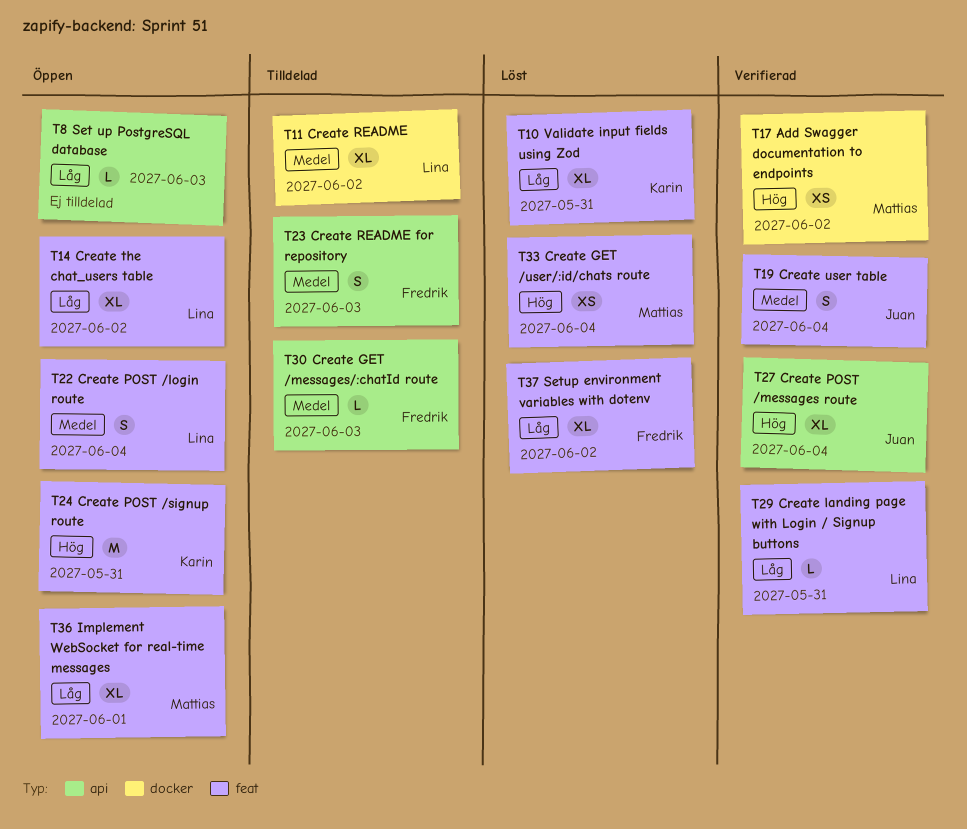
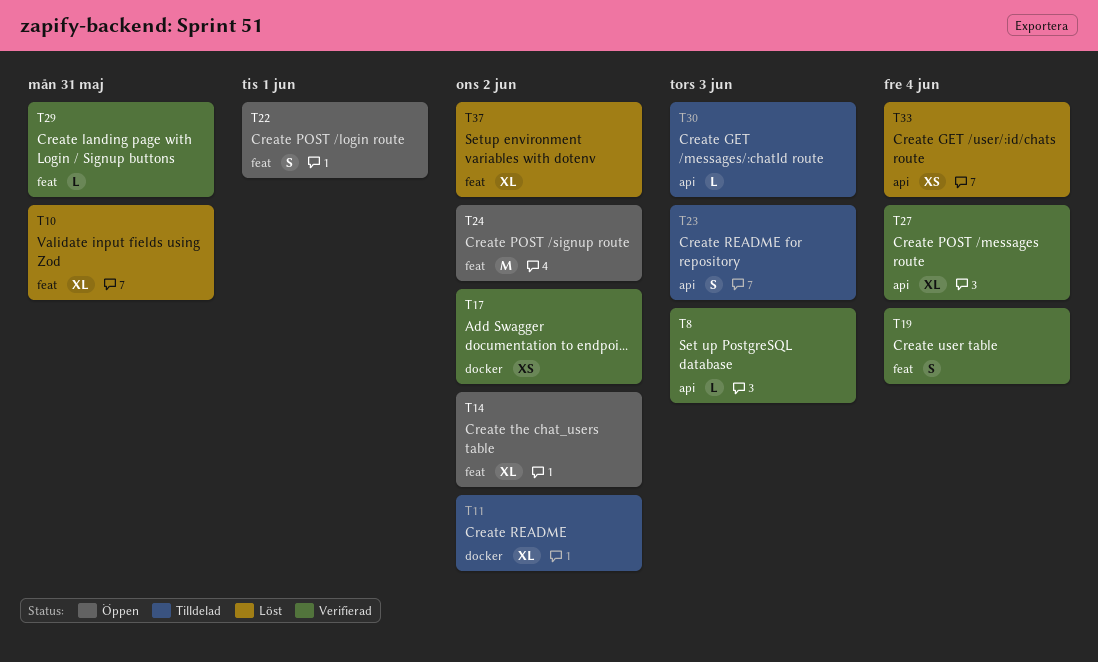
T8, status: Öppen -> Verifierad
T22, due: Jun 4 -> Jun 1
T24, due: May 31 -> Jun 2
T33, label: feat -> api
T36: present -> none

